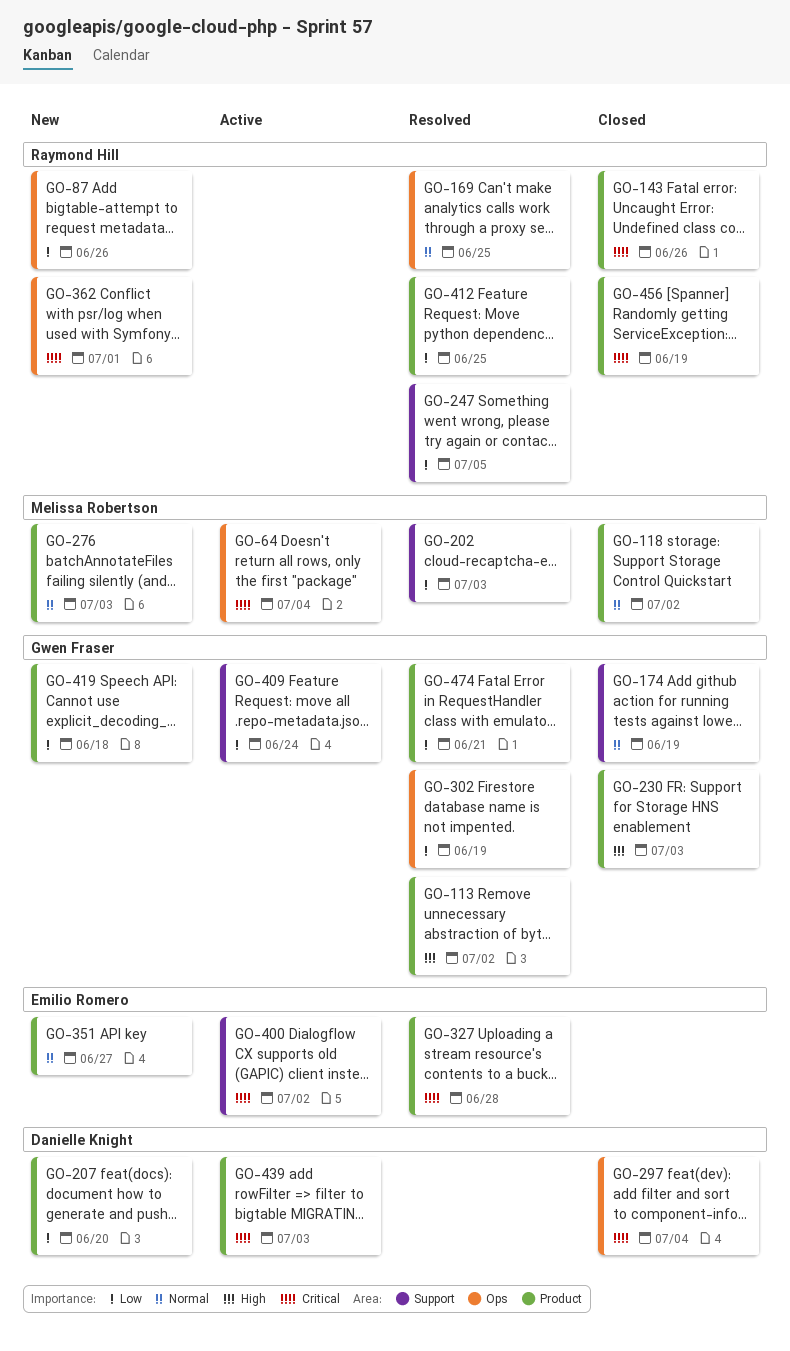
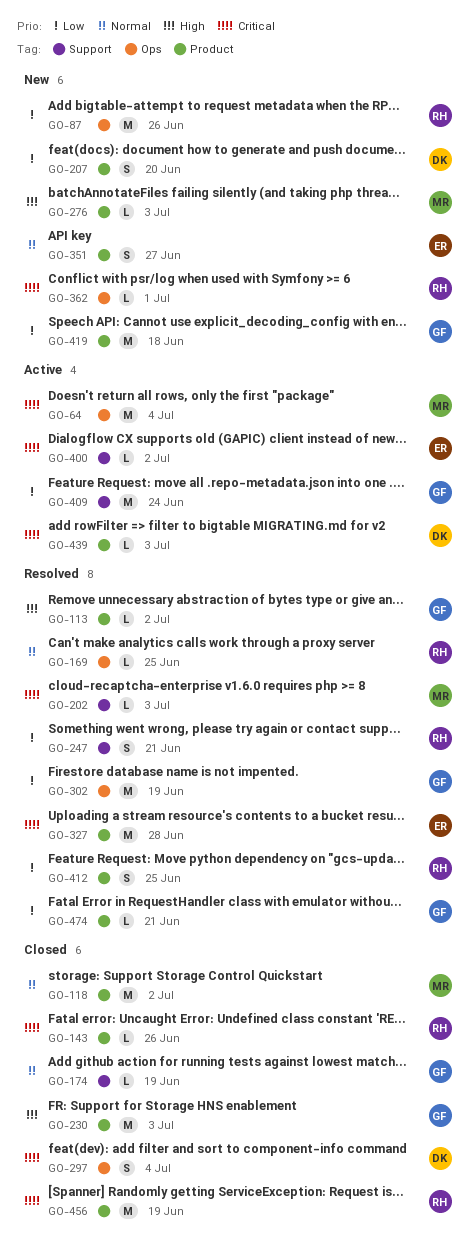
GO-202, priority: Low -> Critical
GO-247, due: Jul 5 -> Jun 21
GO-276, priority: Normal -> High

